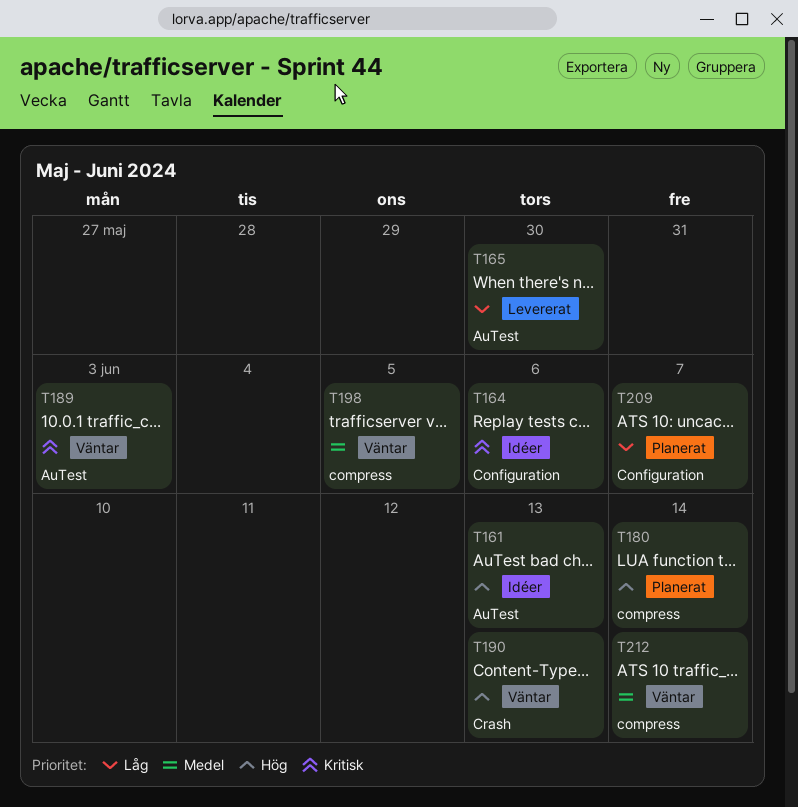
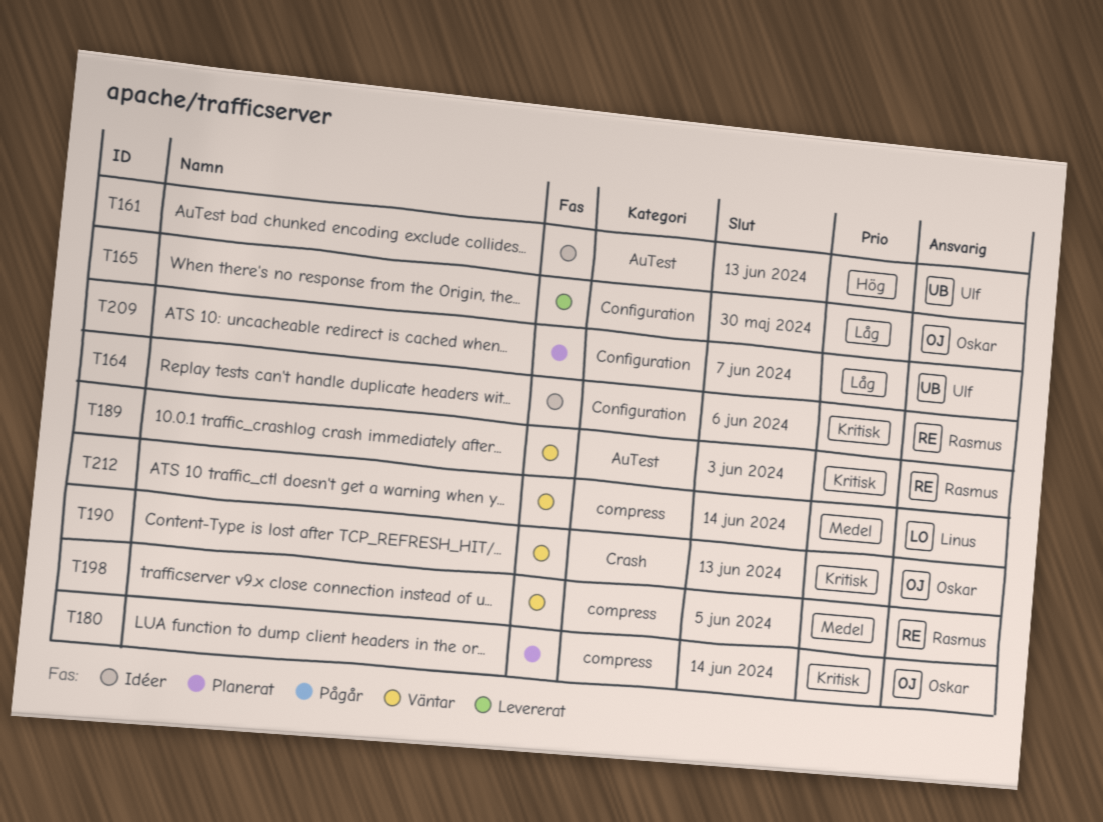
T165, label: AuTest -> Configuration
T180, priority: Hög -> Kritisk
T190, priority: Hög -> Kritisk

